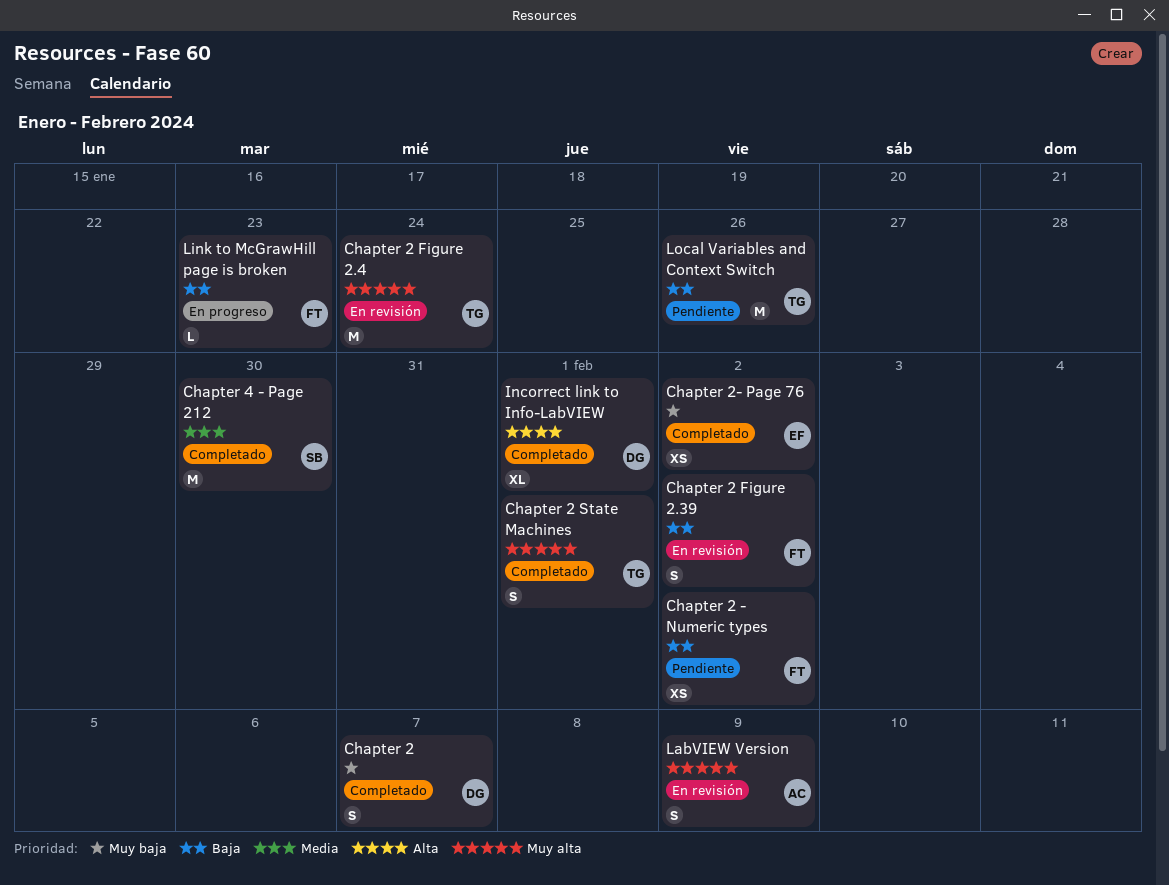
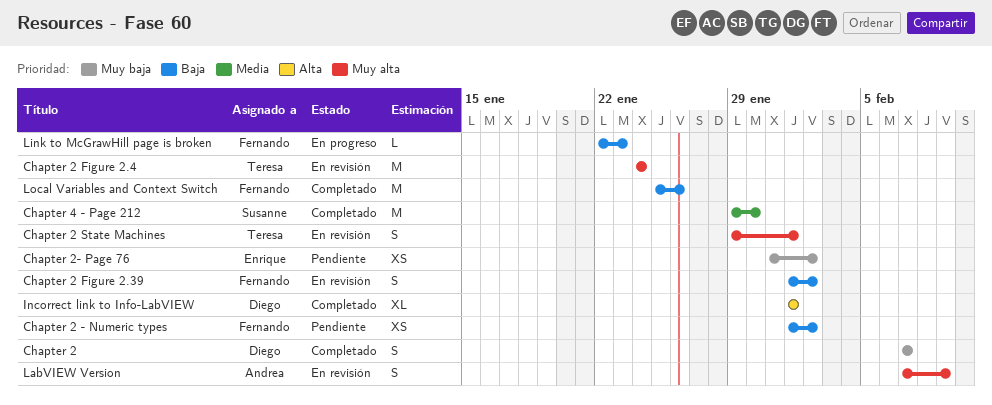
Chapter 2 State Machines, status: Completado -> En revisión
Chapter 2- Page 76, status: Completado -> Pendiente
Local Variables and Context Switch, status: Pendiente -> Completado
Local Variables and Context Switch, owner: Teresa -> Fernando

